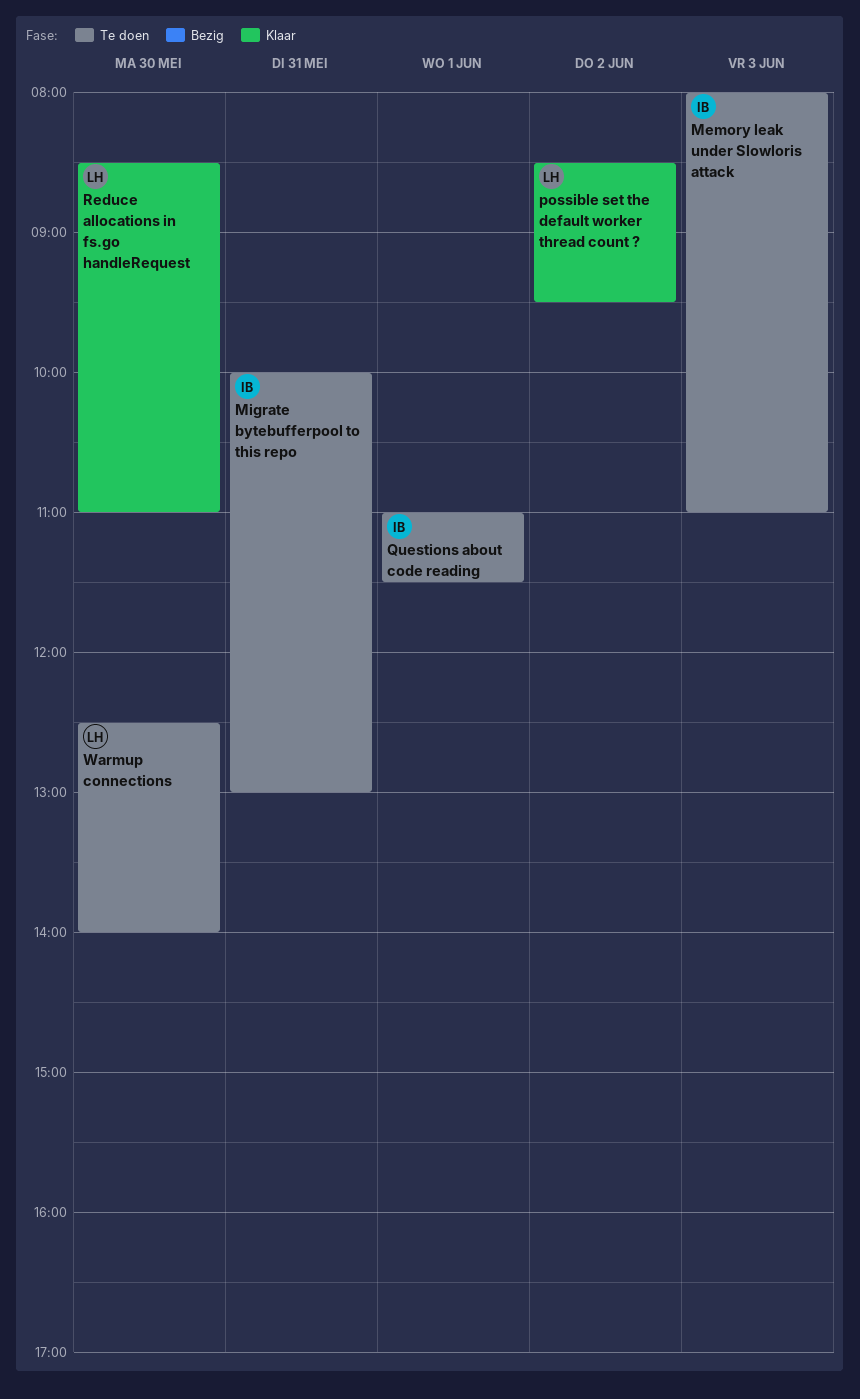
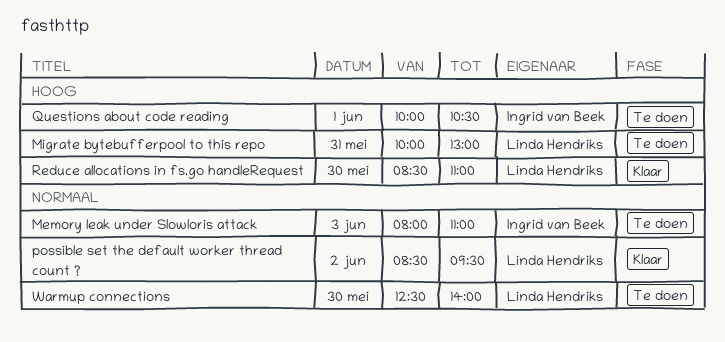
Migrate bytebufferpool to this repo, owner: Ingrid van Beek -> Linda Hendriks
Questions about code reading, begins: 11:00 -> 10:00
Questions about code reading, ends: 11:30 -> 10:30

